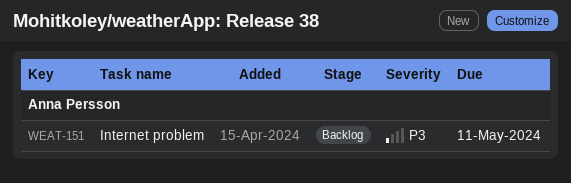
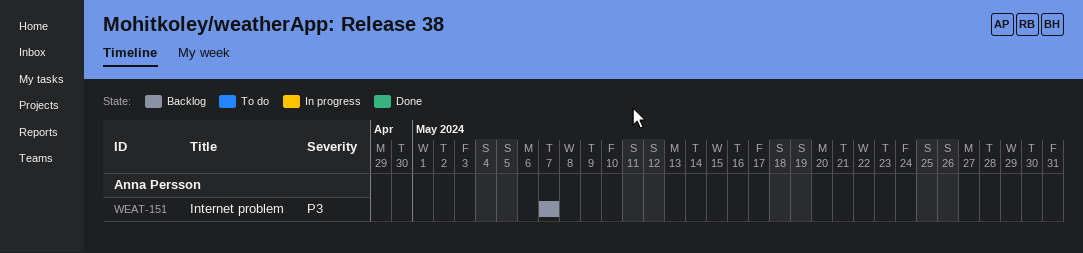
WEAT-151, due: May 11 -> May 7

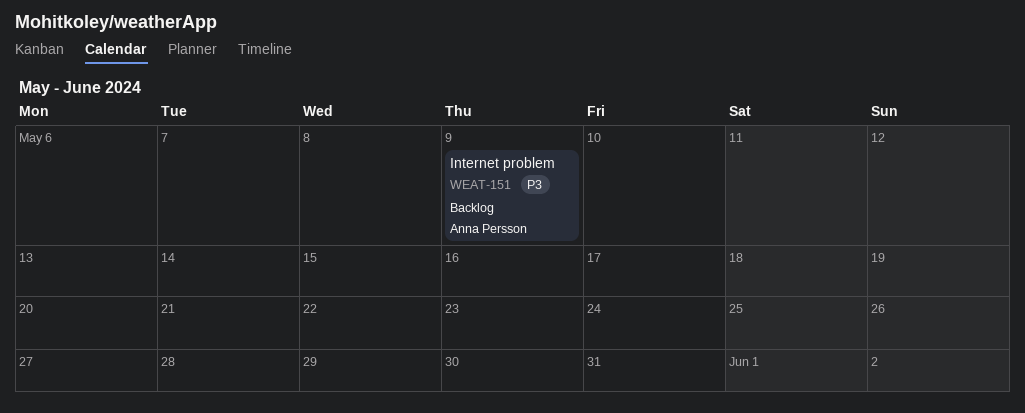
WEAT-151, due: May 7 -> May 9

